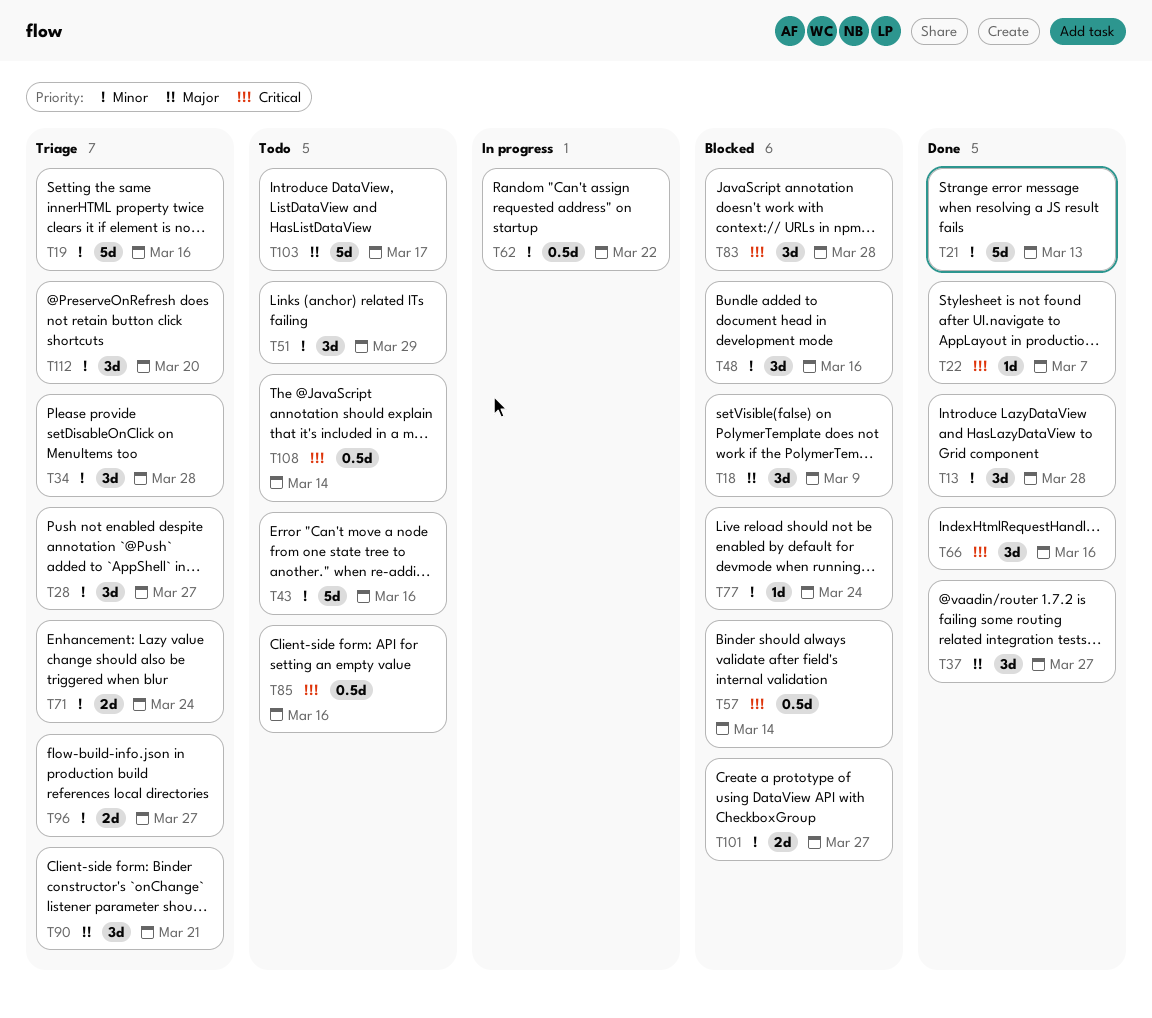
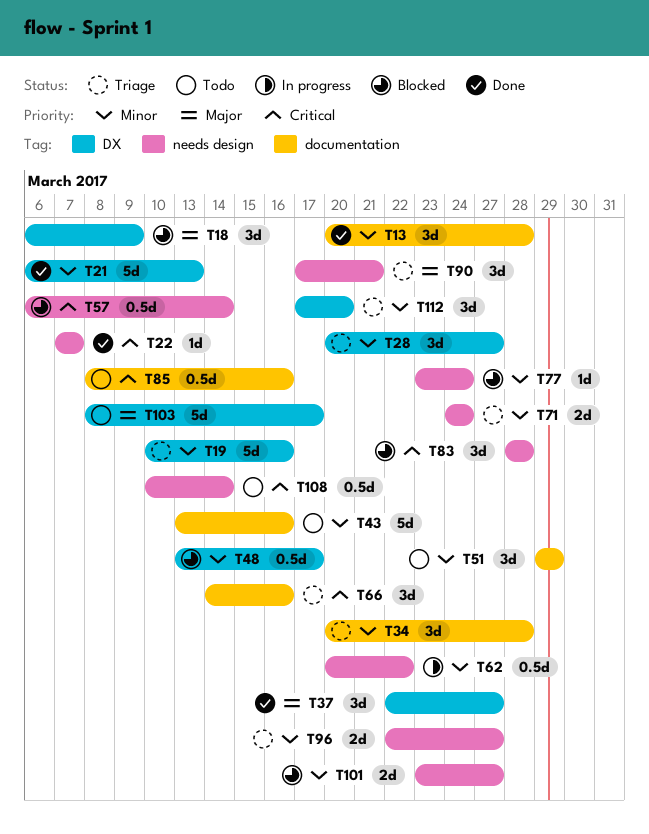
T48, estimate: 3d -> 0.5d
T48, due: Mar 16 -> Mar 17
T66, status: Done -> Triage

